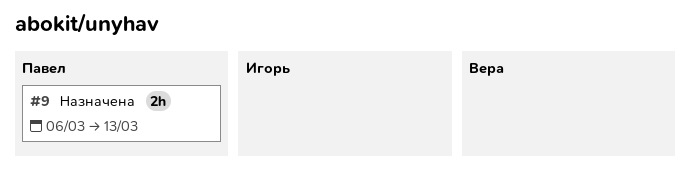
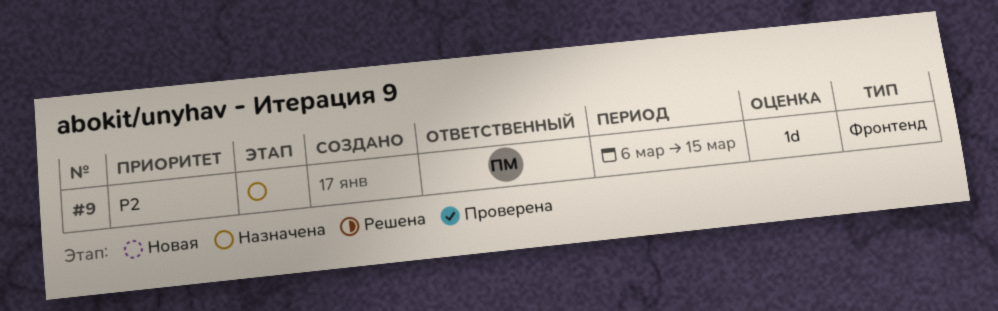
#9, estimate: 2h -> 1d
#9, due: Mar 13 -> Mar 15

